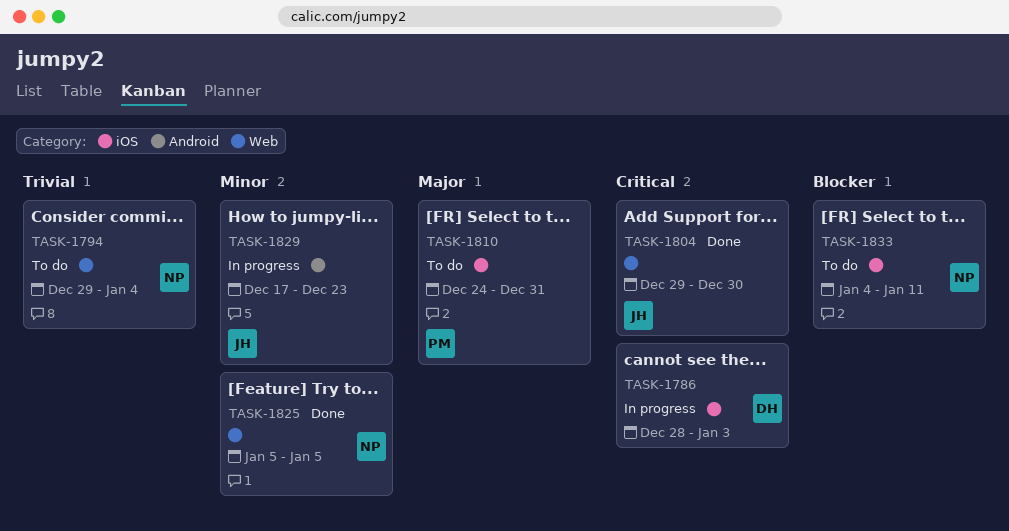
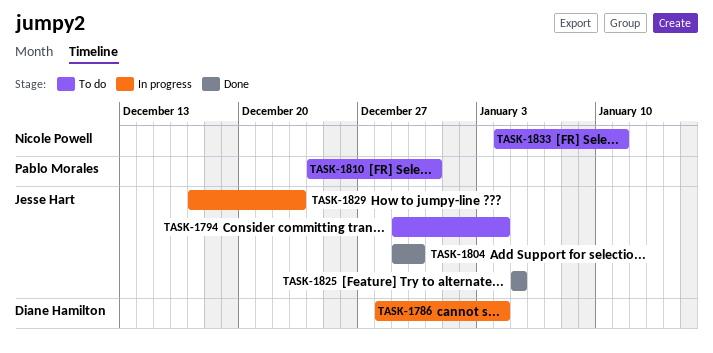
TASK-1786, due: Jan 3 -> Jan 4
TASK-1794, owner: Nicole Powell -> Jesse Hart
TASK-1825, owner: Nicole Powell -> Jesse Hart

